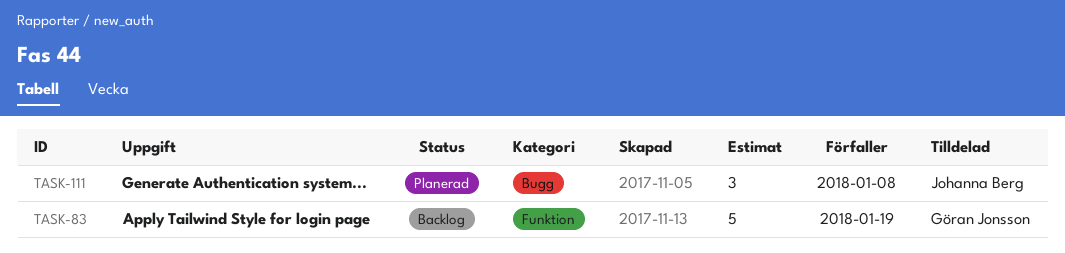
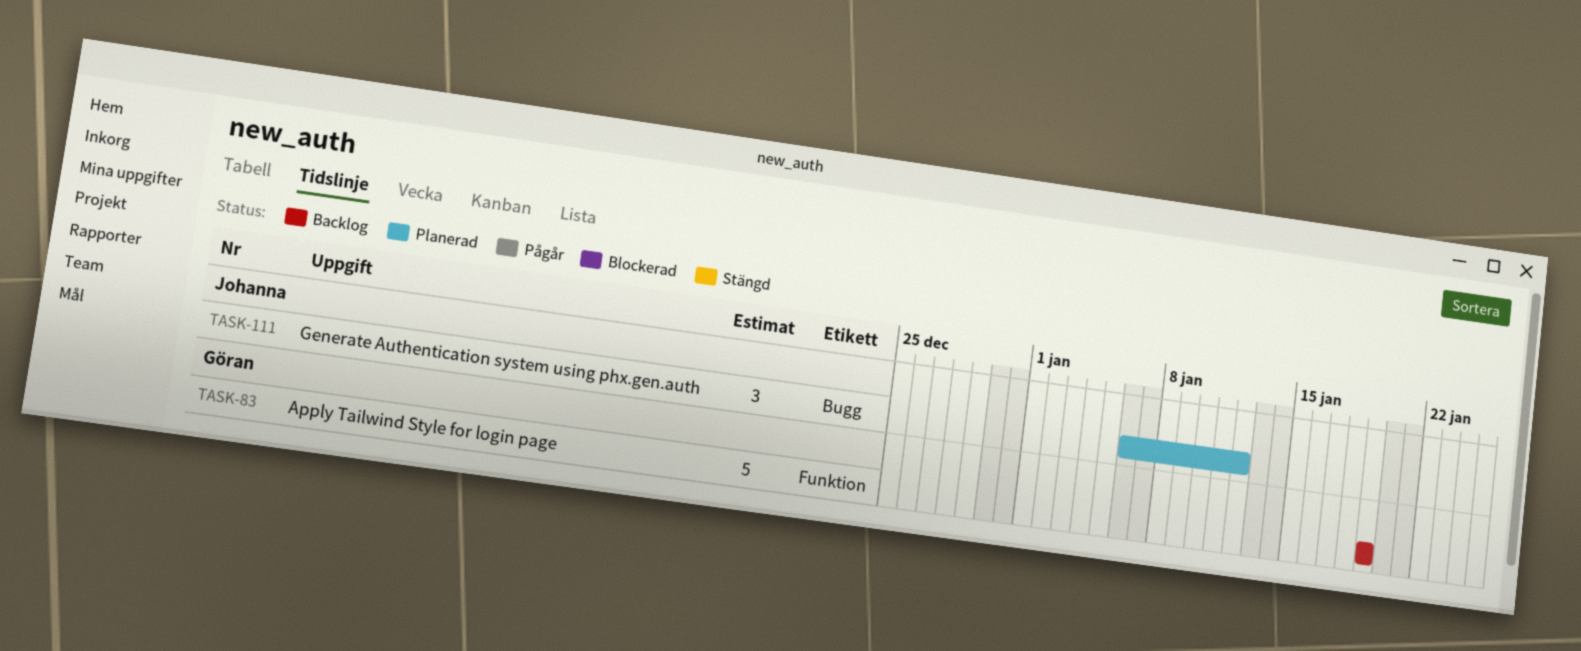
TASK-111, due: Jan 8 -> Jan 12

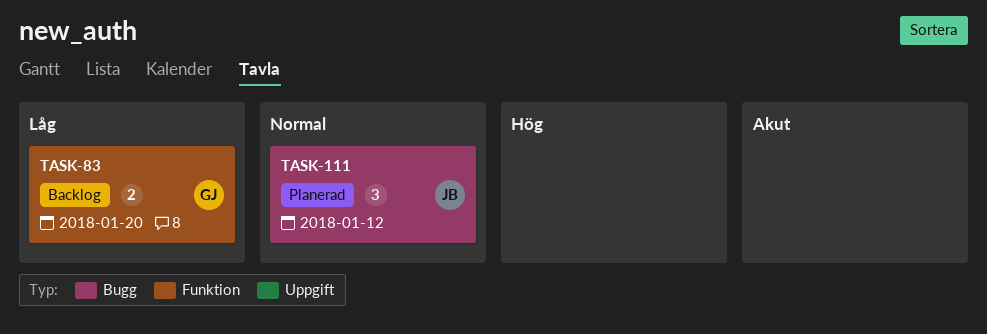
TASK-83, estimate: 5 -> 2
TASK-83, due: Jan 19 -> Jan 20

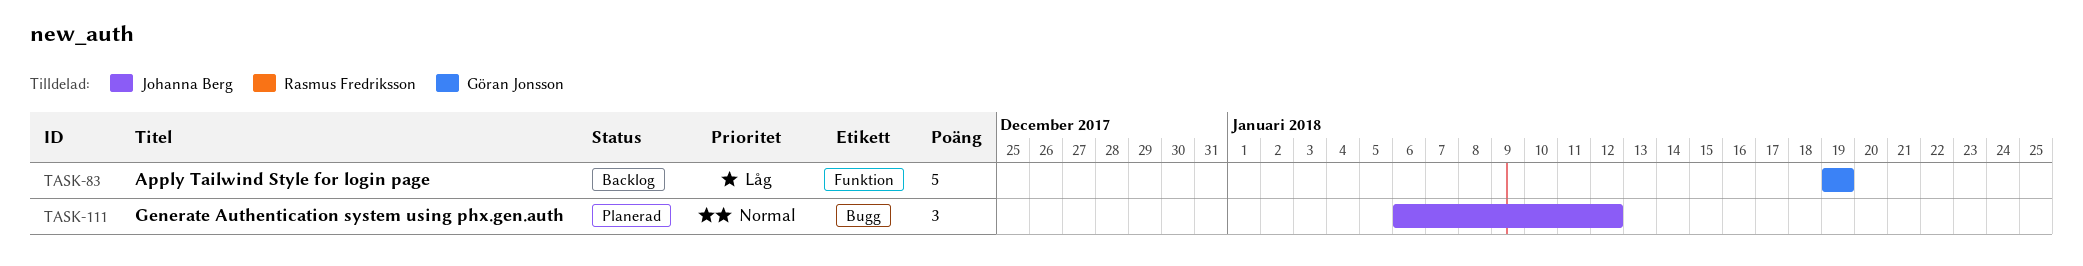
TASK-83, estimate: 2 -> 5
TASK-83, due: Jan 20 -> Jan 19

